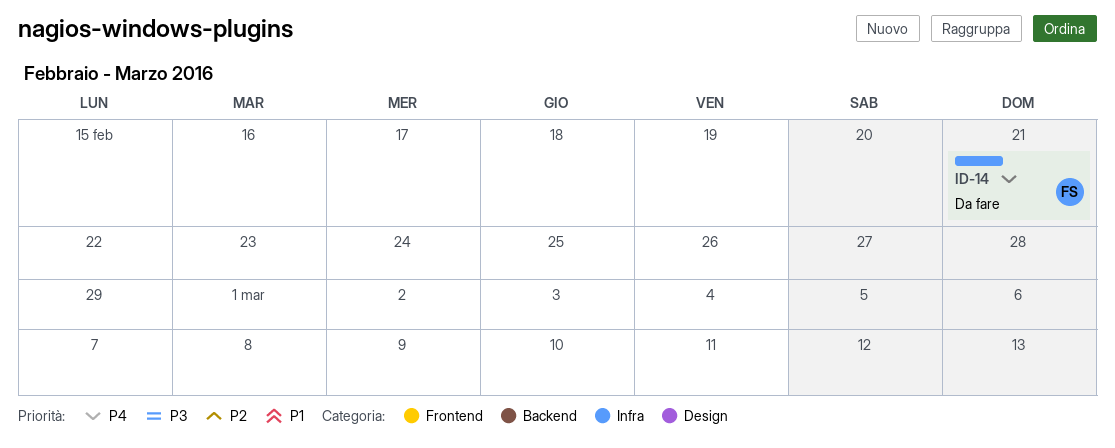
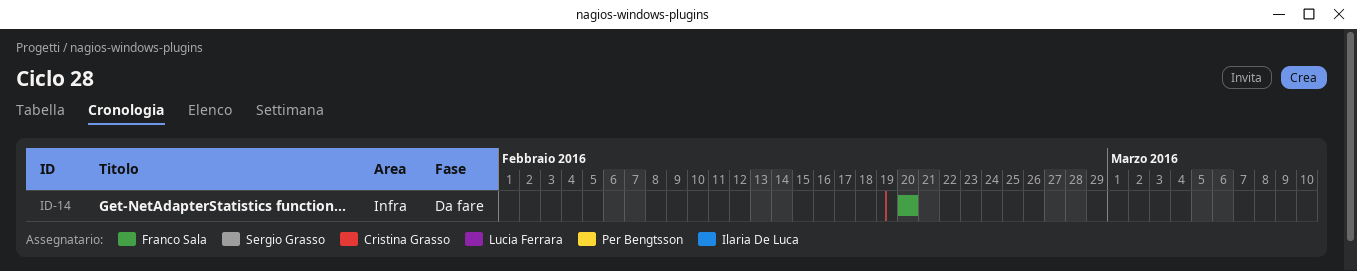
ID-14, due: Feb 21 -> Feb 20

